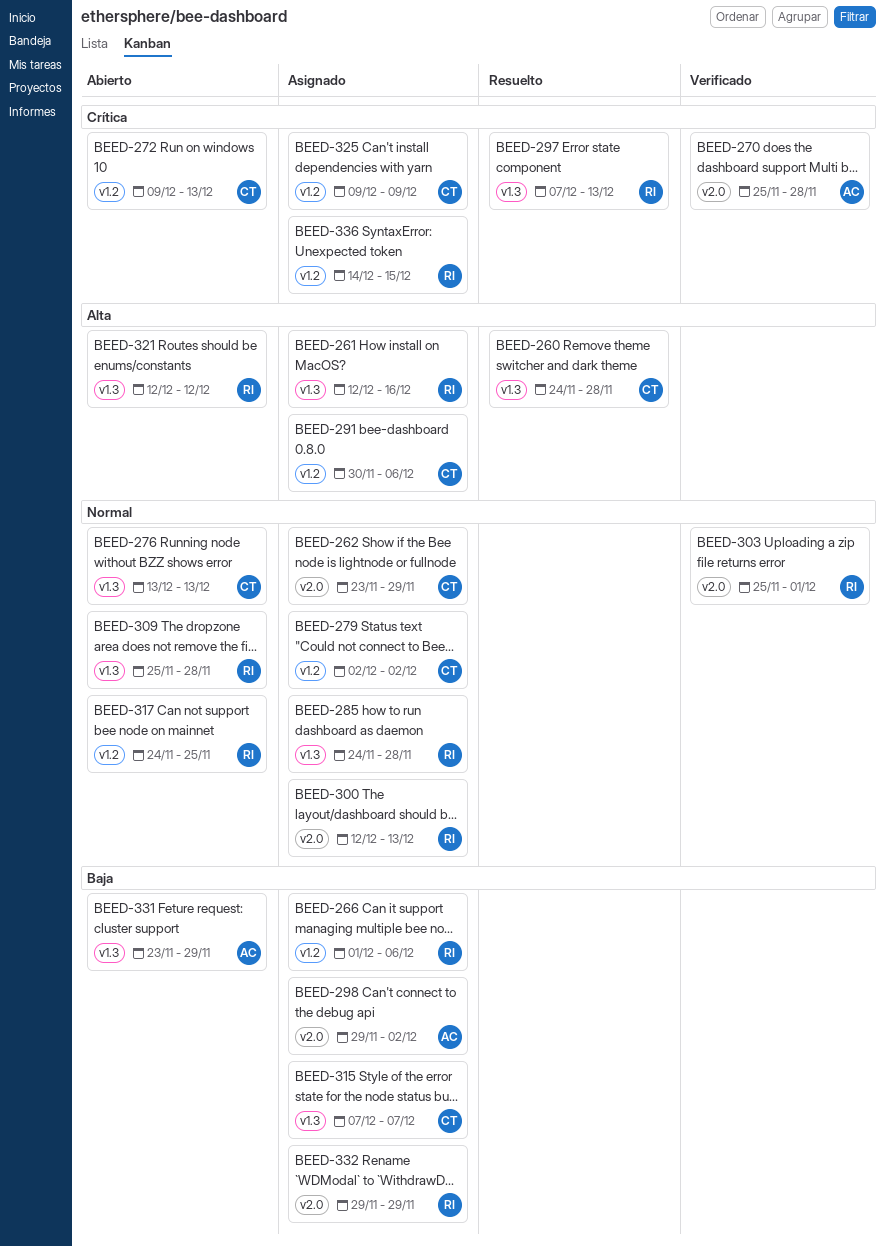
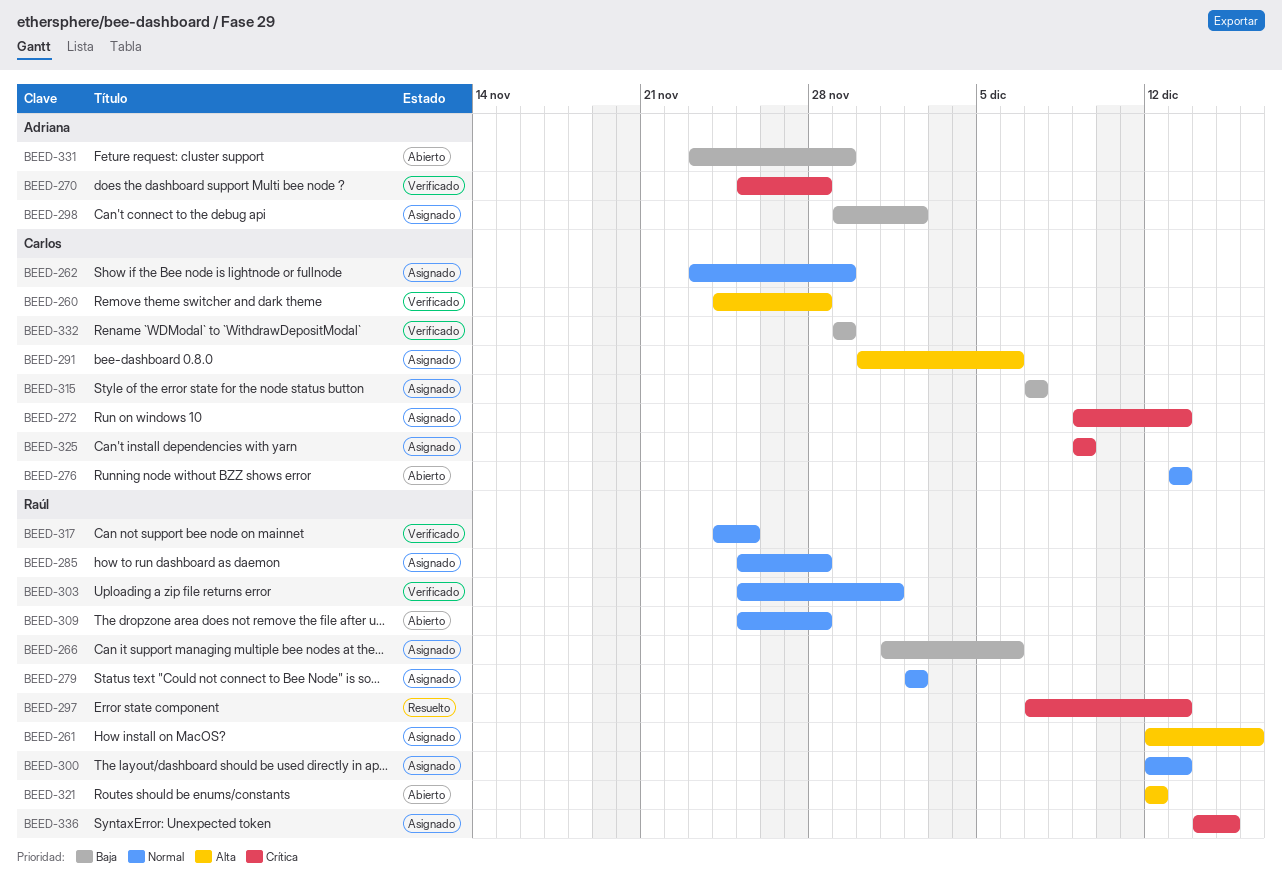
BEED-260, status: Resuelto -> Verificado
BEED-272, status: Abierto -> Asignado
BEED-279, owner: Carlos -> Raúl
BEED-285, start: Nov 24 -> Nov 25
BEED-317, status: Abierto -> Verificado
BEED-332, status: Asignado -> Verificado
BEED-332, owner: Raúl -> Carlos

